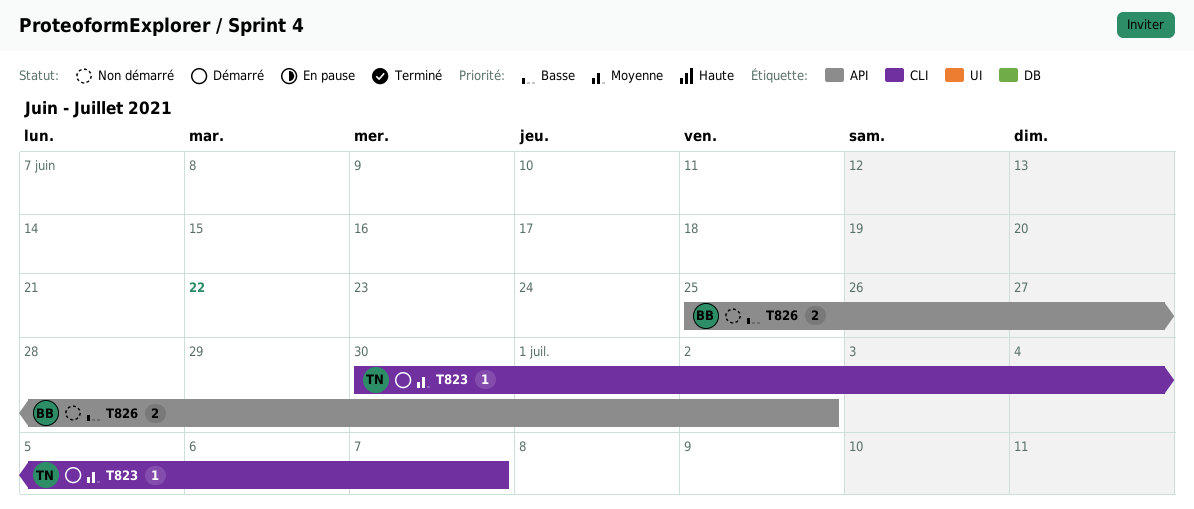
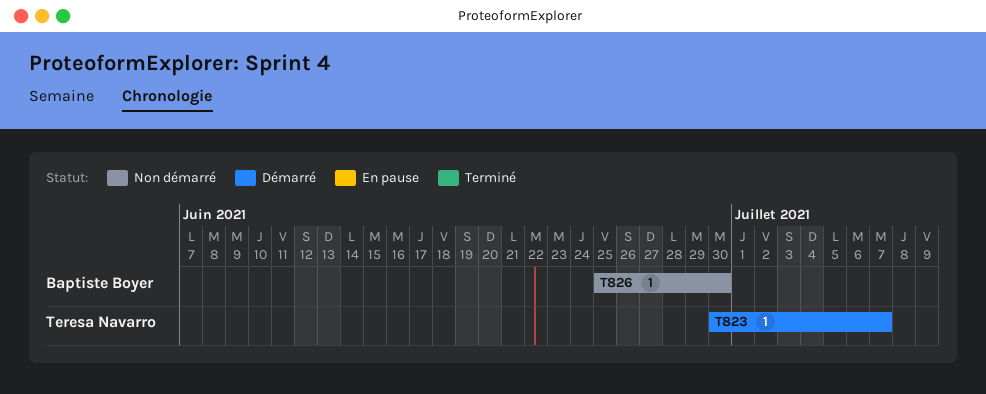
T826, estimate: 2 -> 1
T826, due: Jul 2 -> Jun 30

